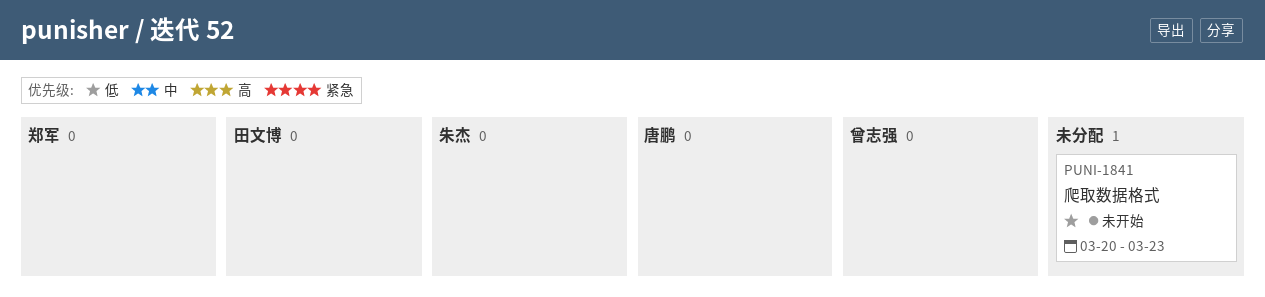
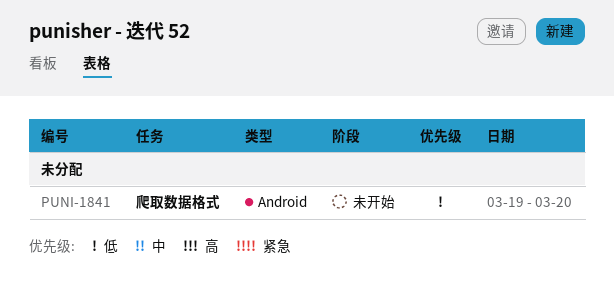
PUNI-1841, start: Mar 20 -> Mar 19
PUNI-1841, due: Mar 23 -> Mar 20

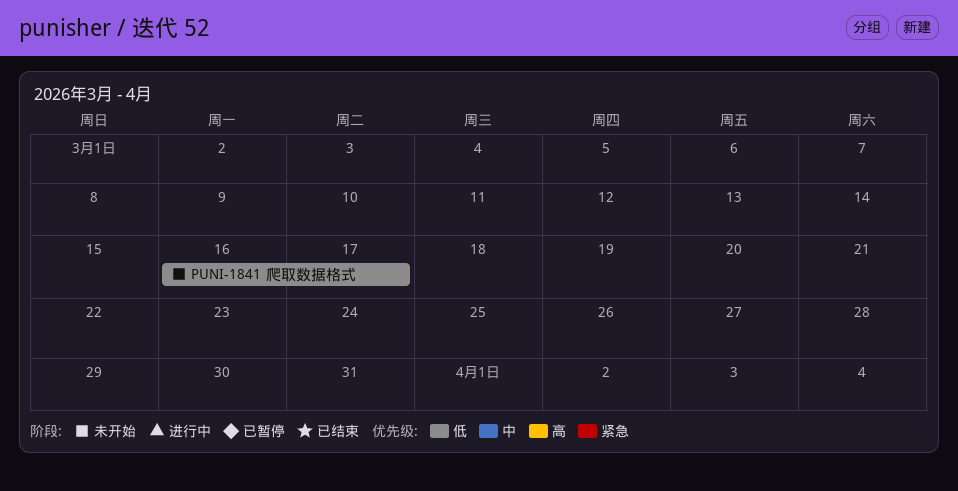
PUNI-1841, start: Mar 19 -> Mar 16
PUNI-1841, due: Mar 20 -> Mar 17

